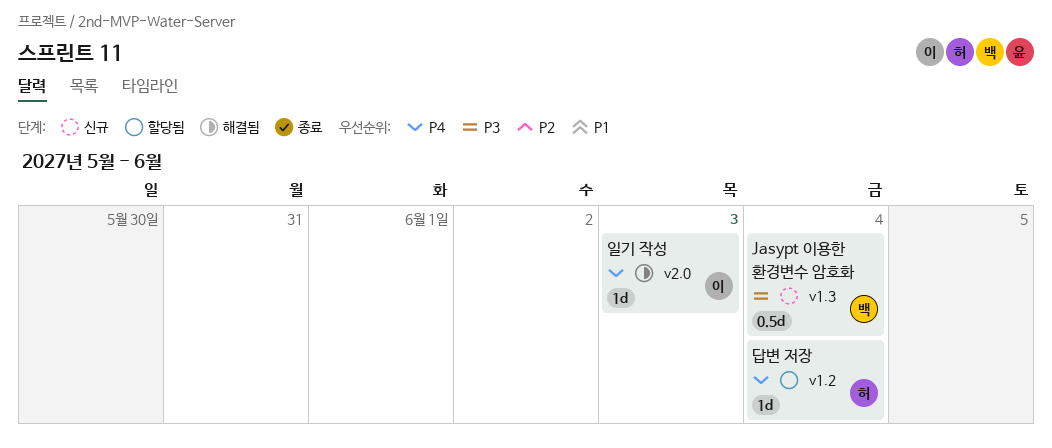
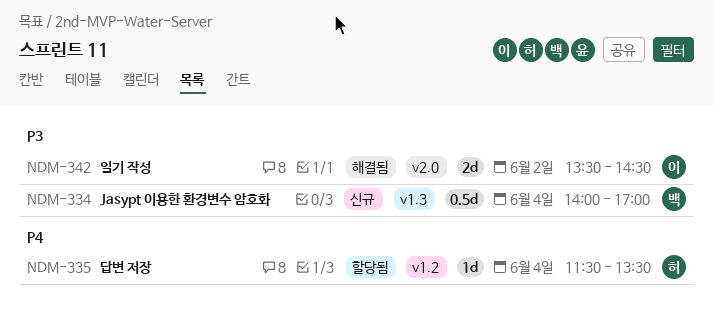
일기 작성, priority: P4 -> P3
일기 작성, estimate: 1d -> 2d
일기 작성, day: Jun 3 -> Jun 2

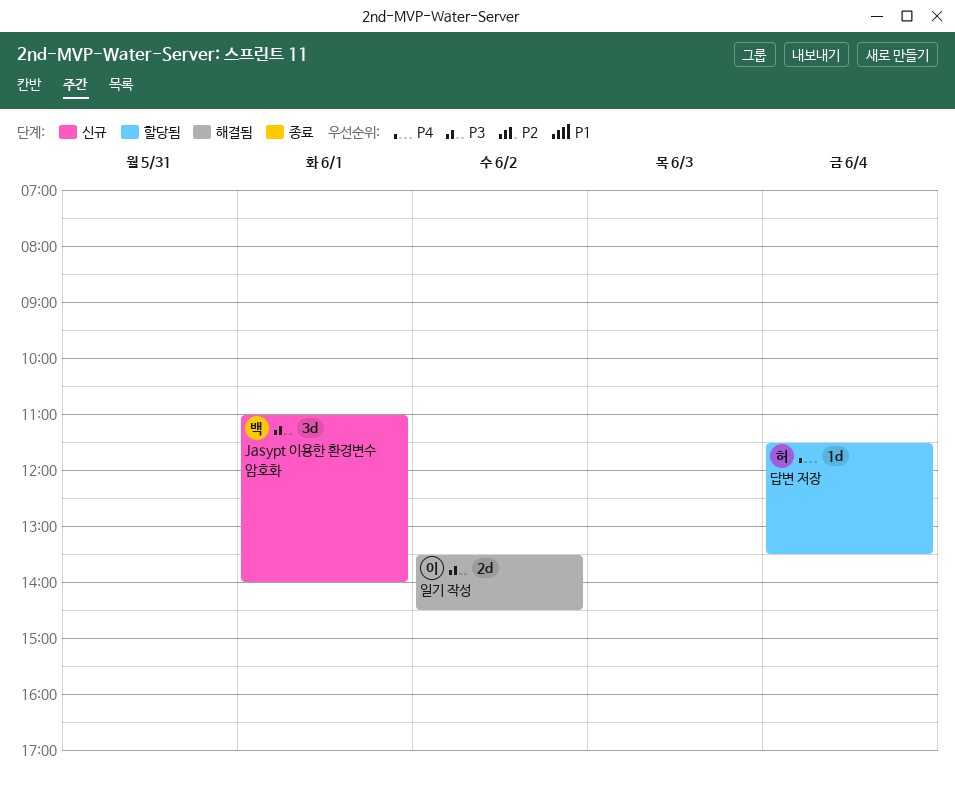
Jasypt 이용한 환경변수 암호화, estimate: 0.5d -> 3d
Jasypt 이용한 환경변수 암호화, day: Jun 4 -> Jun 1
Jasypt 이용한 환경변수 암호화, begins: 14:00 -> 11:00
Jasypt 이용한 환경변수 암호화, ends: 17:00 -> 14:00

